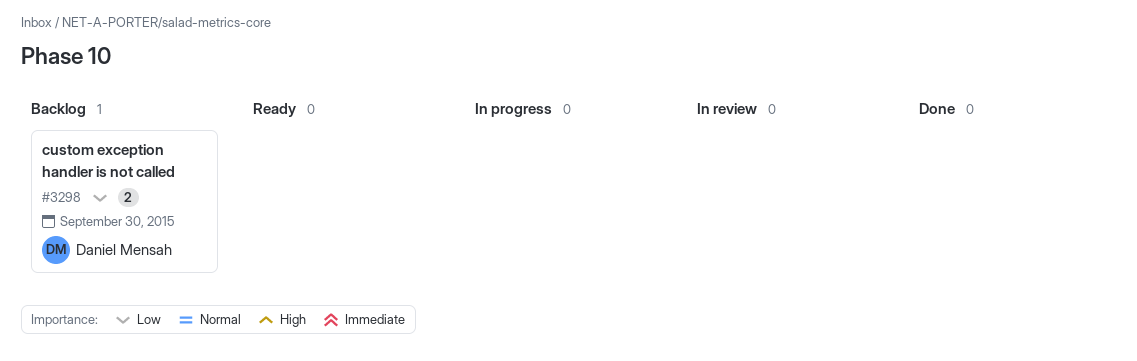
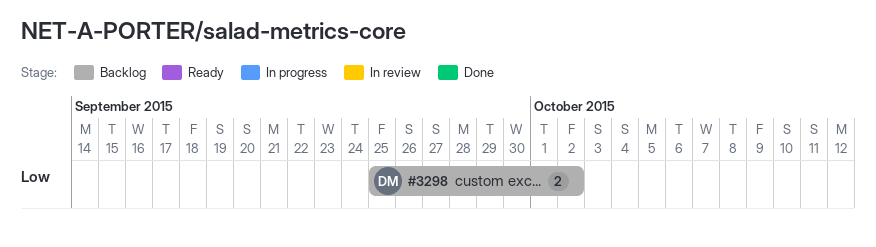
#3298, due: Sep 30 -> Oct 2

